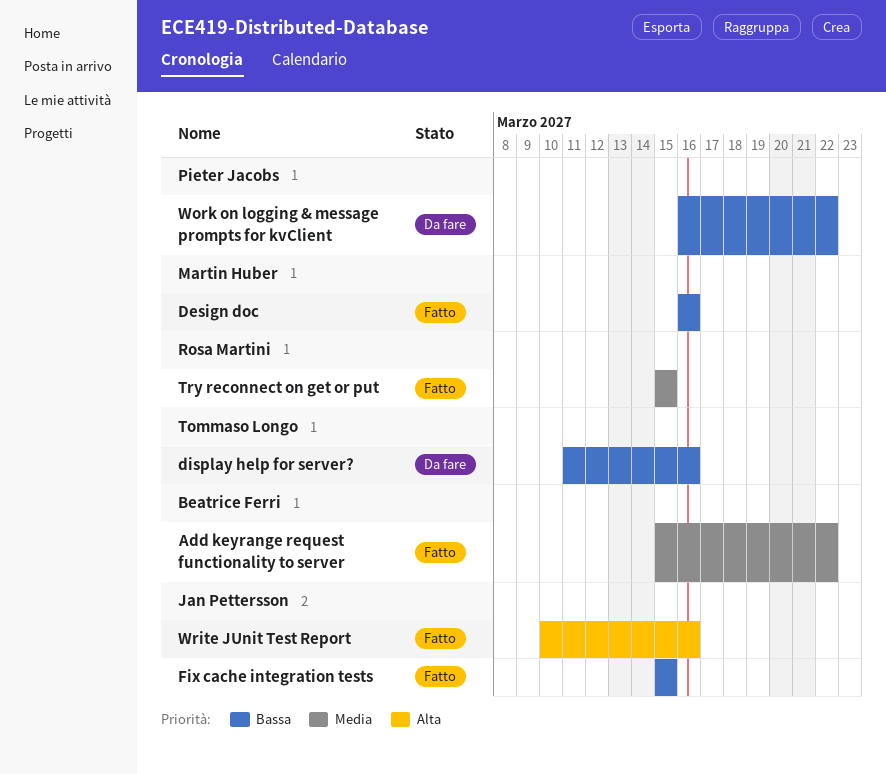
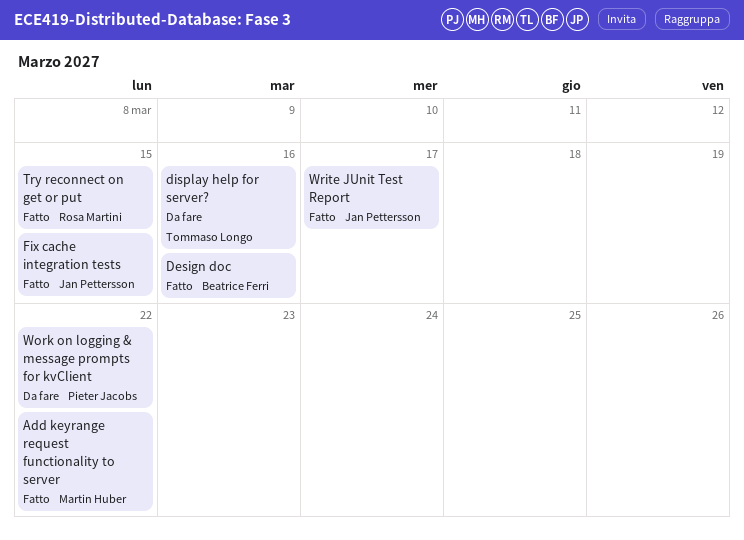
Add keyrange request functionality to server, owner: Beatrice Ferri -> Martin Huber
Design doc, owner: Martin Huber -> Beatrice Ferri
Write JUnit Test Report, due: Mar 16 -> Mar 17

